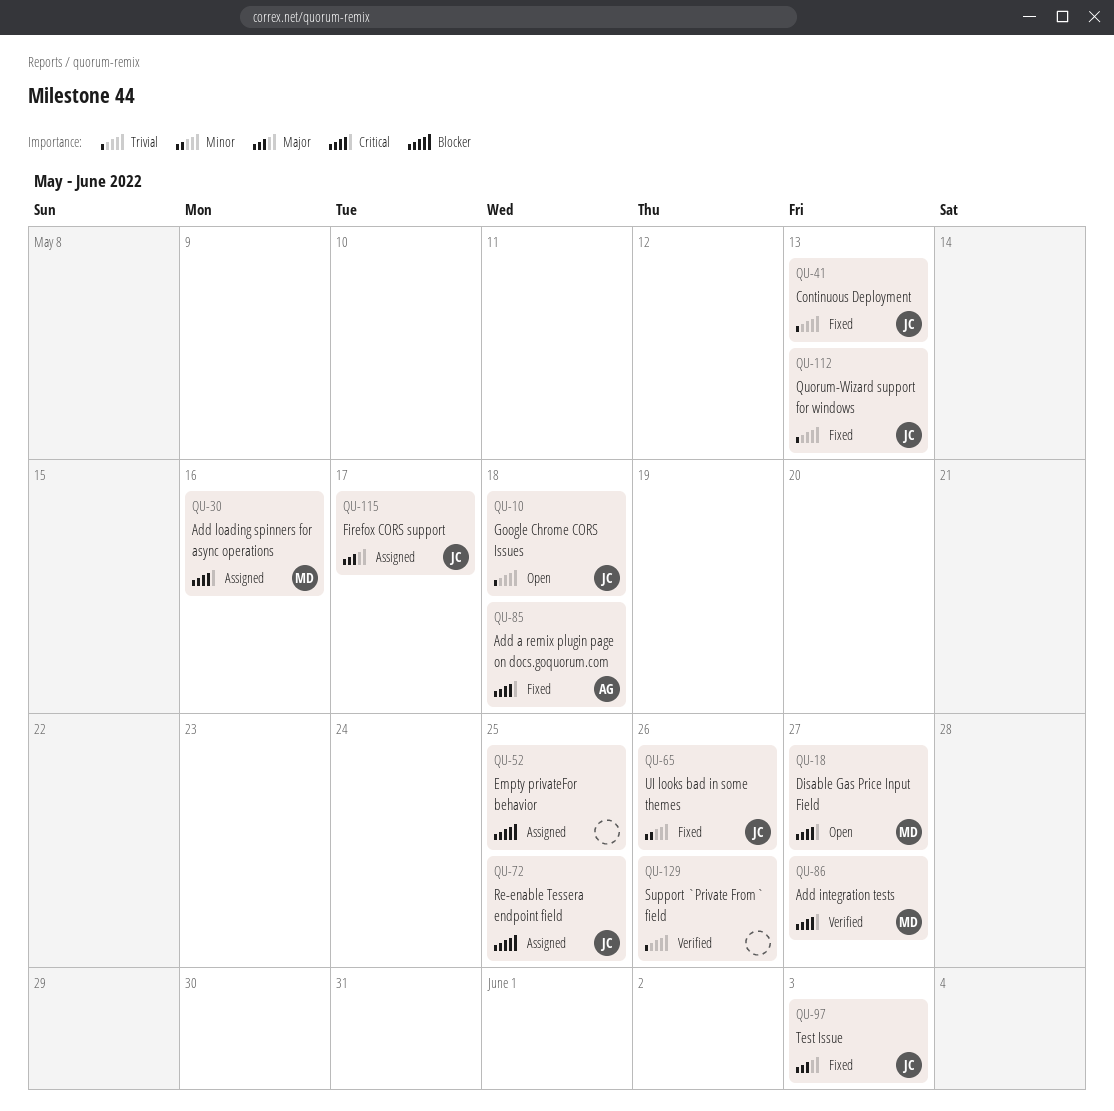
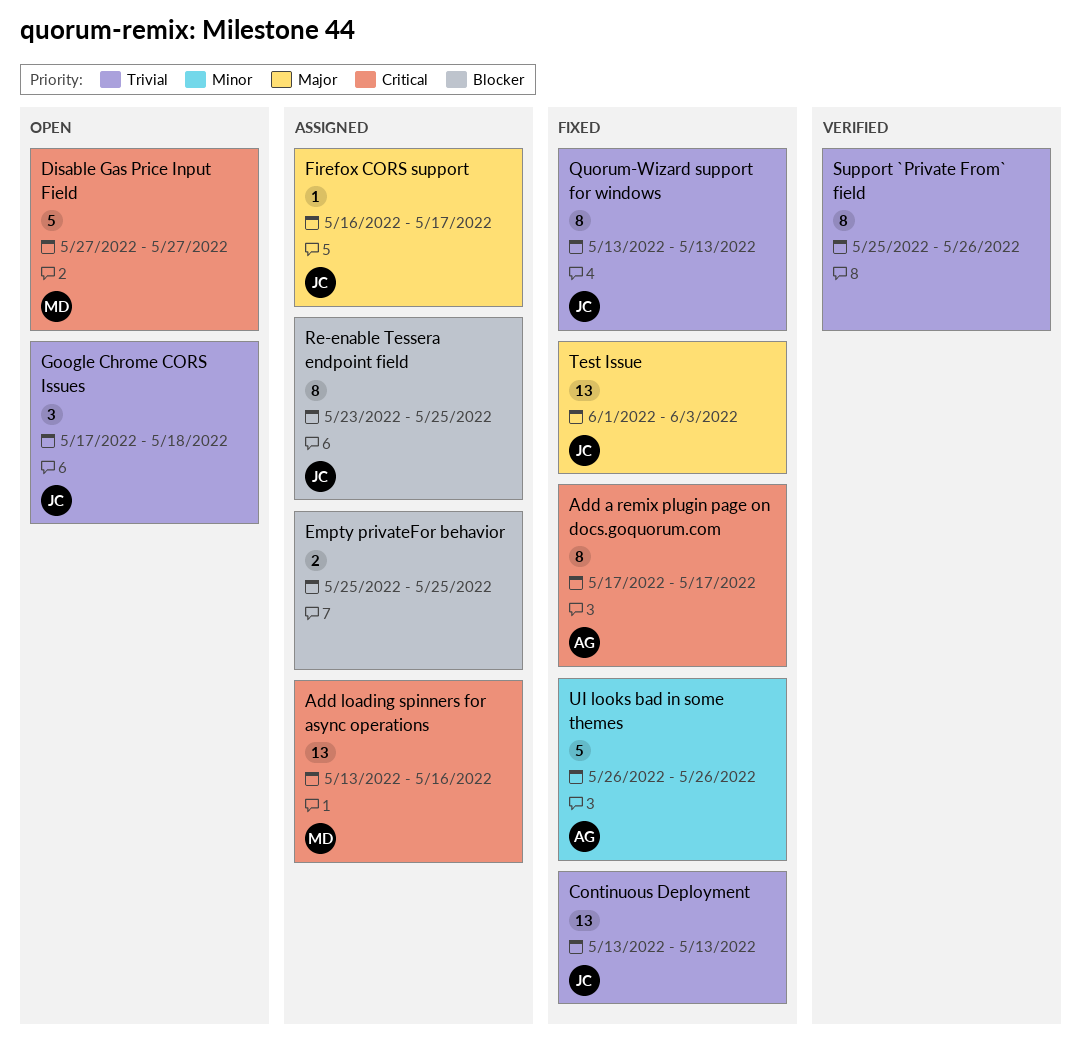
Add a remix plugin page on docs.goquorum.com, due: May 18 -> May 17
Add integration tests: present -> none
UI looks bad in some themes, owner: JC -> AG

